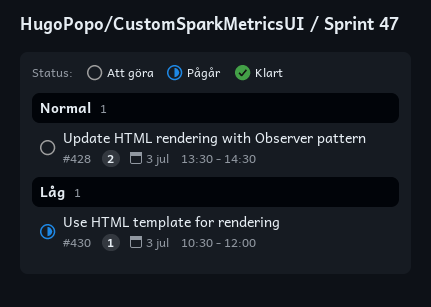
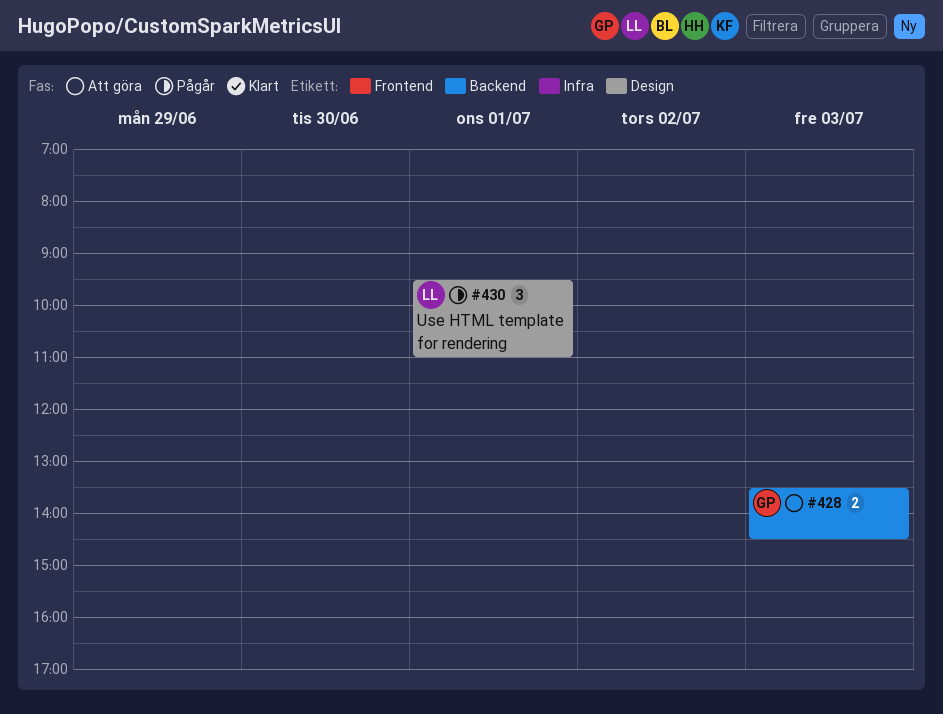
#430, estimate: 1 -> 3
#430, day: Jul 3 -> Jul 1
#430, begins: 10:30 -> 09:30
#430, ends: 12:00 -> 11:00

